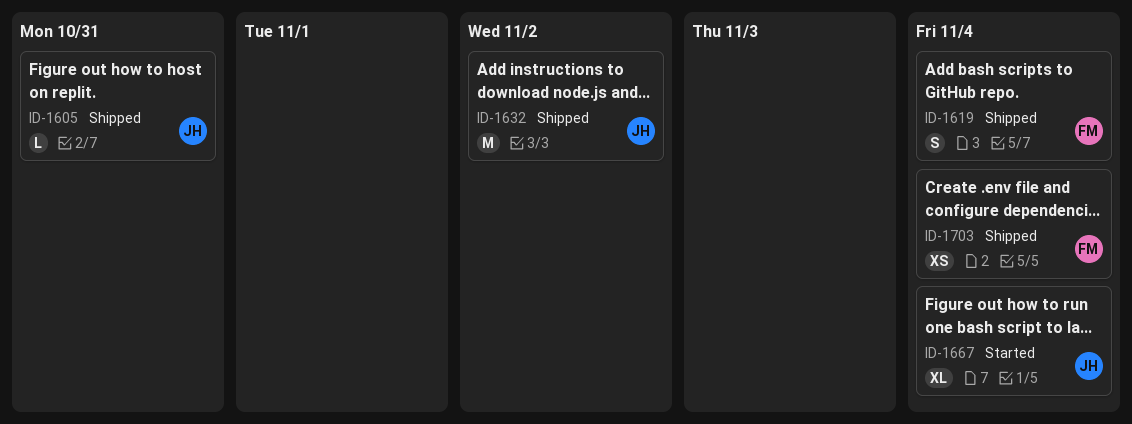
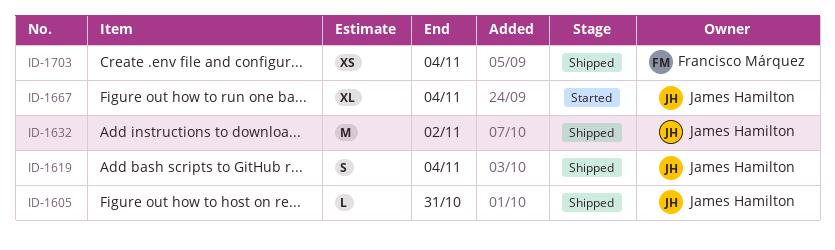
ID-1619, owner: Francisco Márquez -> James Hamilton

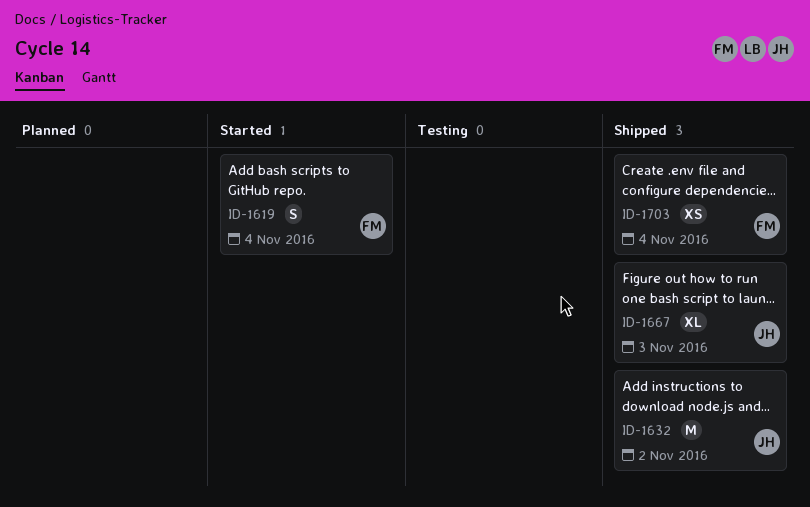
ID-1605: present -> none
ID-1619, status: Shipped -> Started
ID-1619, owner: James Hamilton -> Francisco Márquez
ID-1667, status: Started -> Shipped
ID-1667, due: Nov 4 -> Nov 3

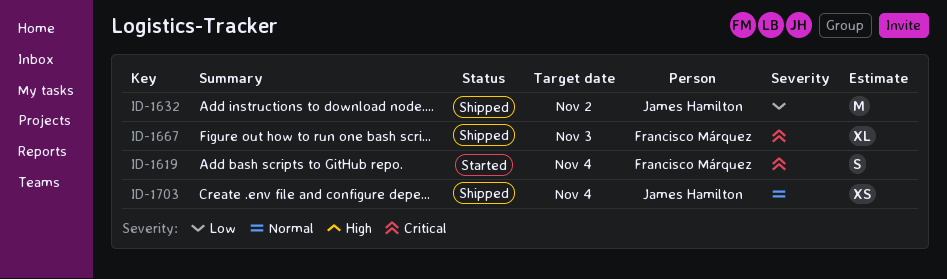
ID-1667, owner: James Hamilton -> Francisco Márquez
ID-1703, owner: Francisco Márquez -> James Hamilton

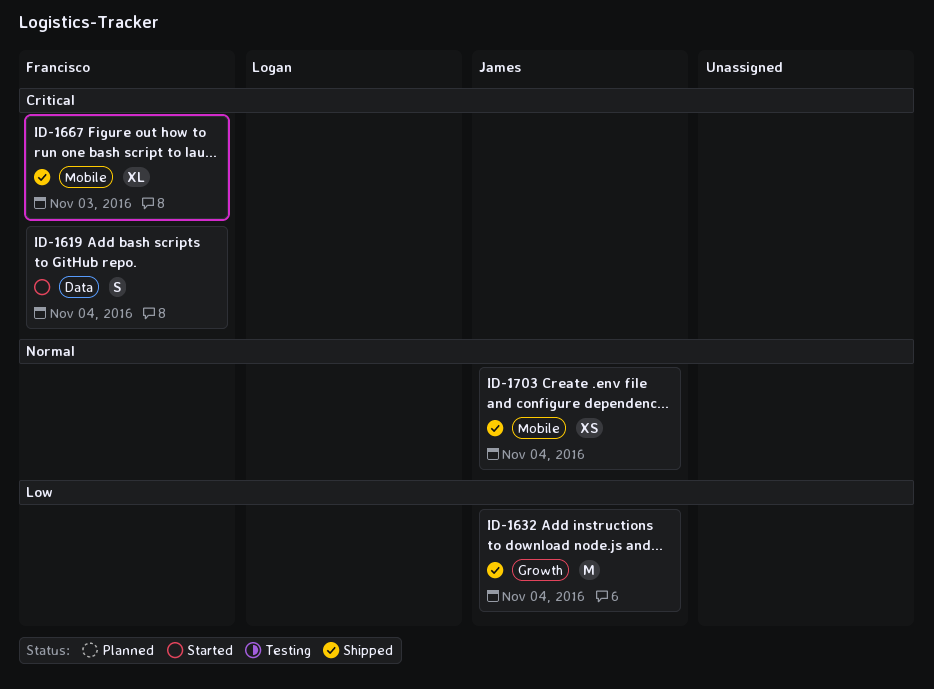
ID-1632, due: Nov 2 -> Nov 4

